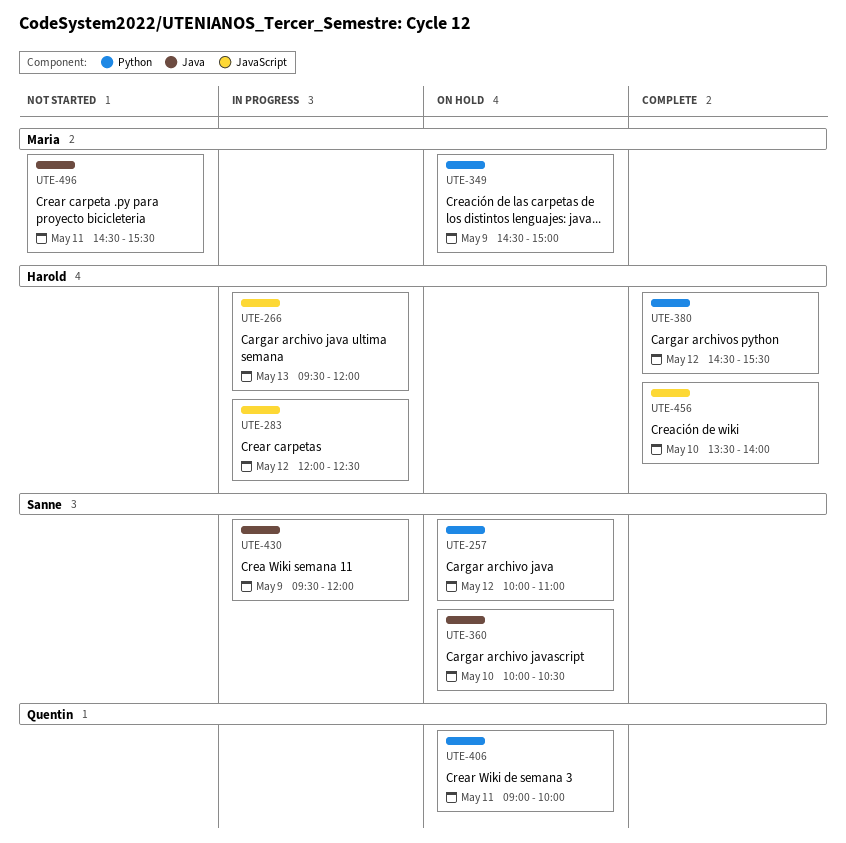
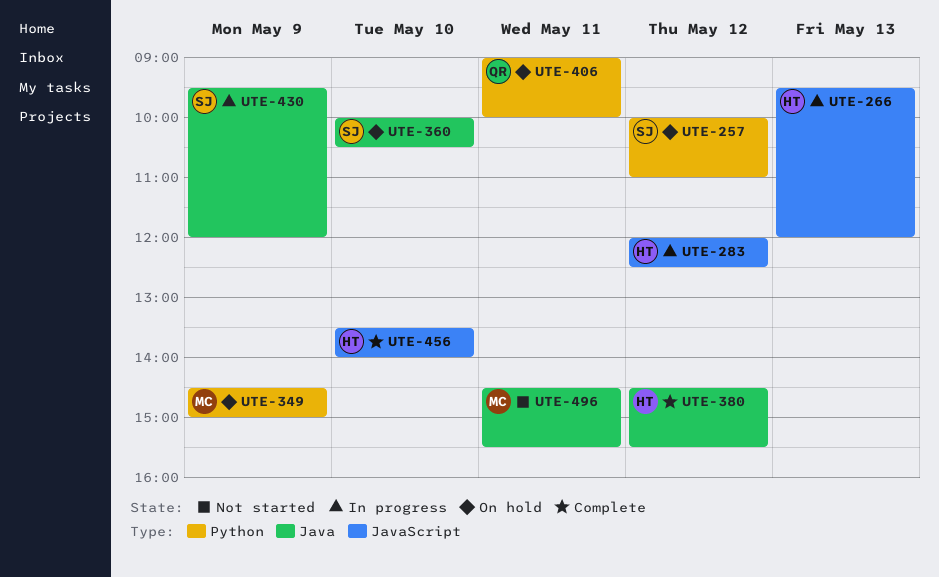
UTE-380, label: Python -> Java

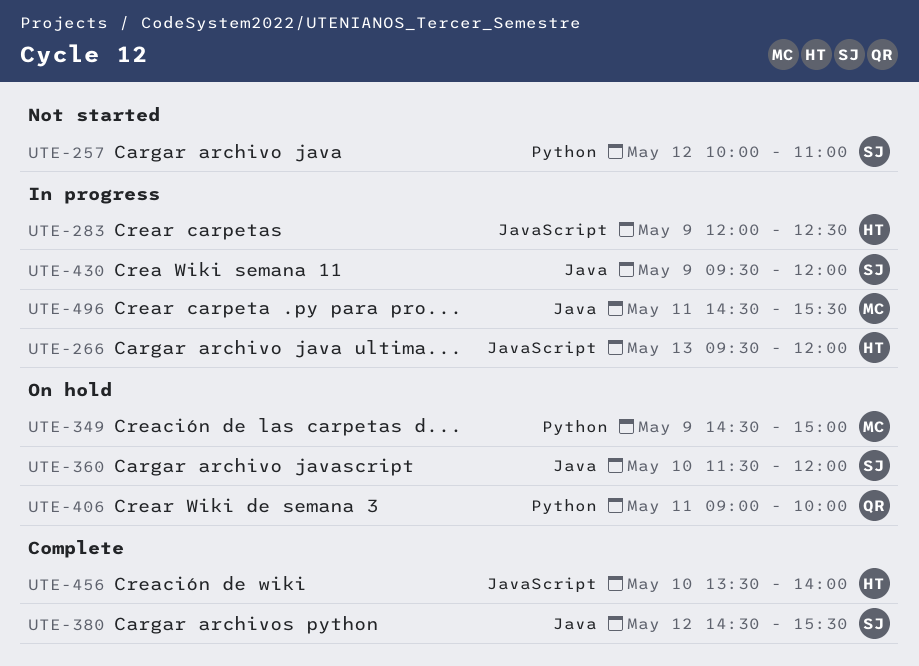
UTE-257, status: On hold -> Not started
UTE-283, day: May 12 -> May 9
UTE-360, begins: 10:00 -> 11:30
UTE-360, ends: 10:30 -> 12:00
UTE-380, owner: HT -> SJ
UTE-496, status: Not started -> In progress

